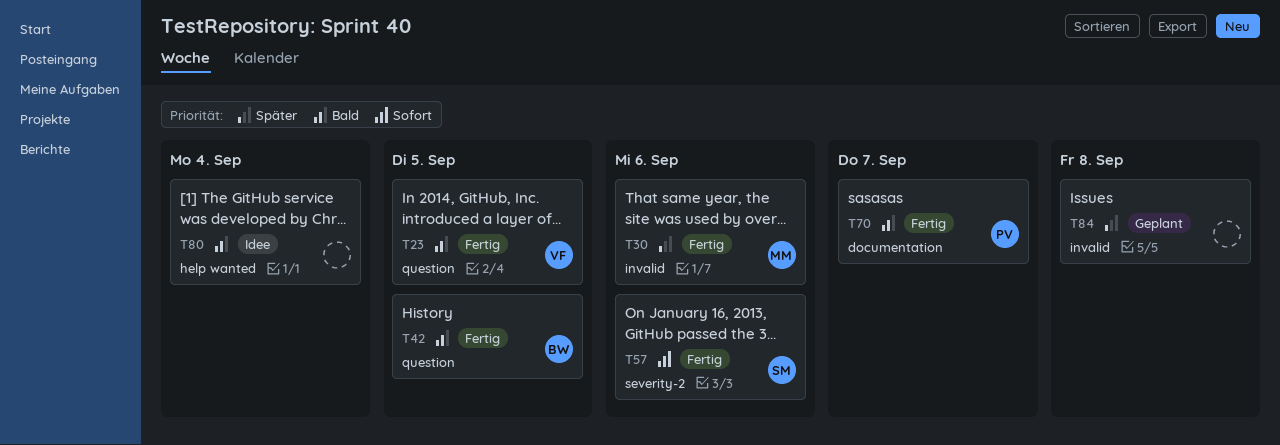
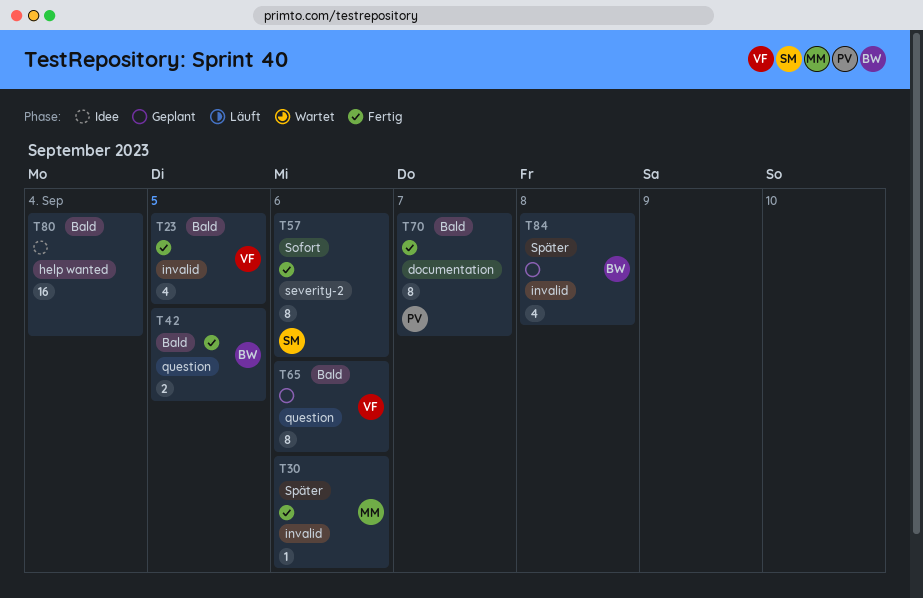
T23, label: question -> invalid
T65: none -> present
T84, owner: none -> BW

